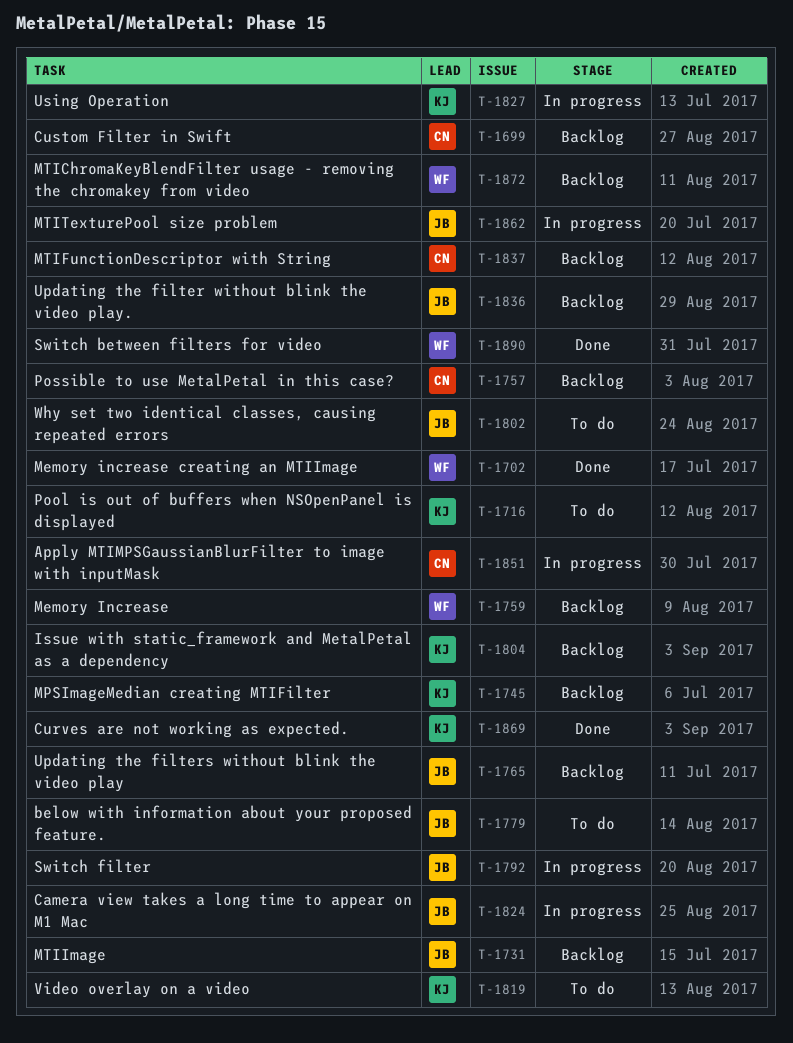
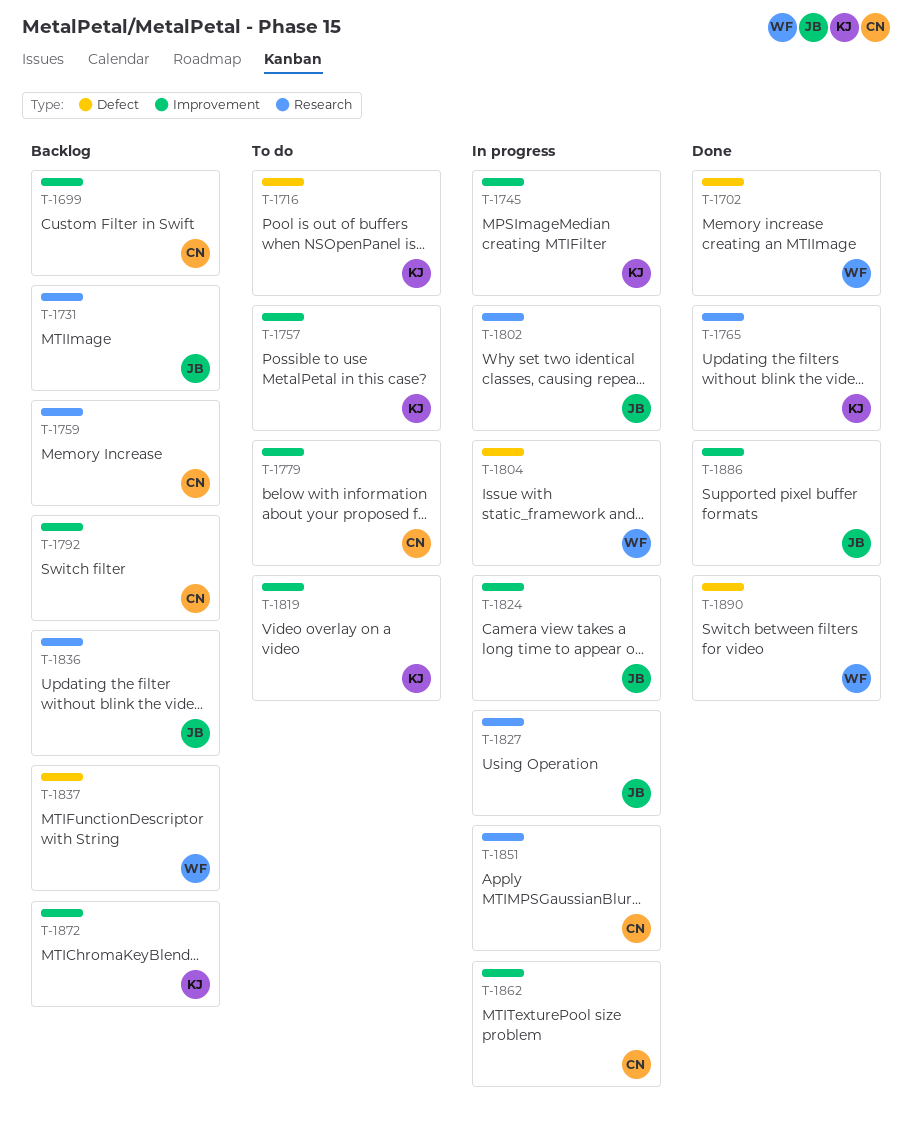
T-1745, status: Backlog -> In progress
T-1757, status: Backlog -> To do
T-1757, owner: CN -> KJ
T-1759, owner: WF -> CN
T-1765, status: Backlog -> Done
T-1765, owner: JB -> KJ
T-1779, owner: JB -> CN
T-1792, status: In progress -> Backlog
T-1792, owner: JB -> CN
T-1802, status: To do -> In progress
T-1804, status: Backlog -> In progress
T-1804, owner: KJ -> WF
T-1827, owner: KJ -> JB
T-1837, owner: CN -> WF
T-1862, owner: JB -> CN
T-1869: present -> none
T-1872, owner: WF -> KJ
T-1886: none -> present

